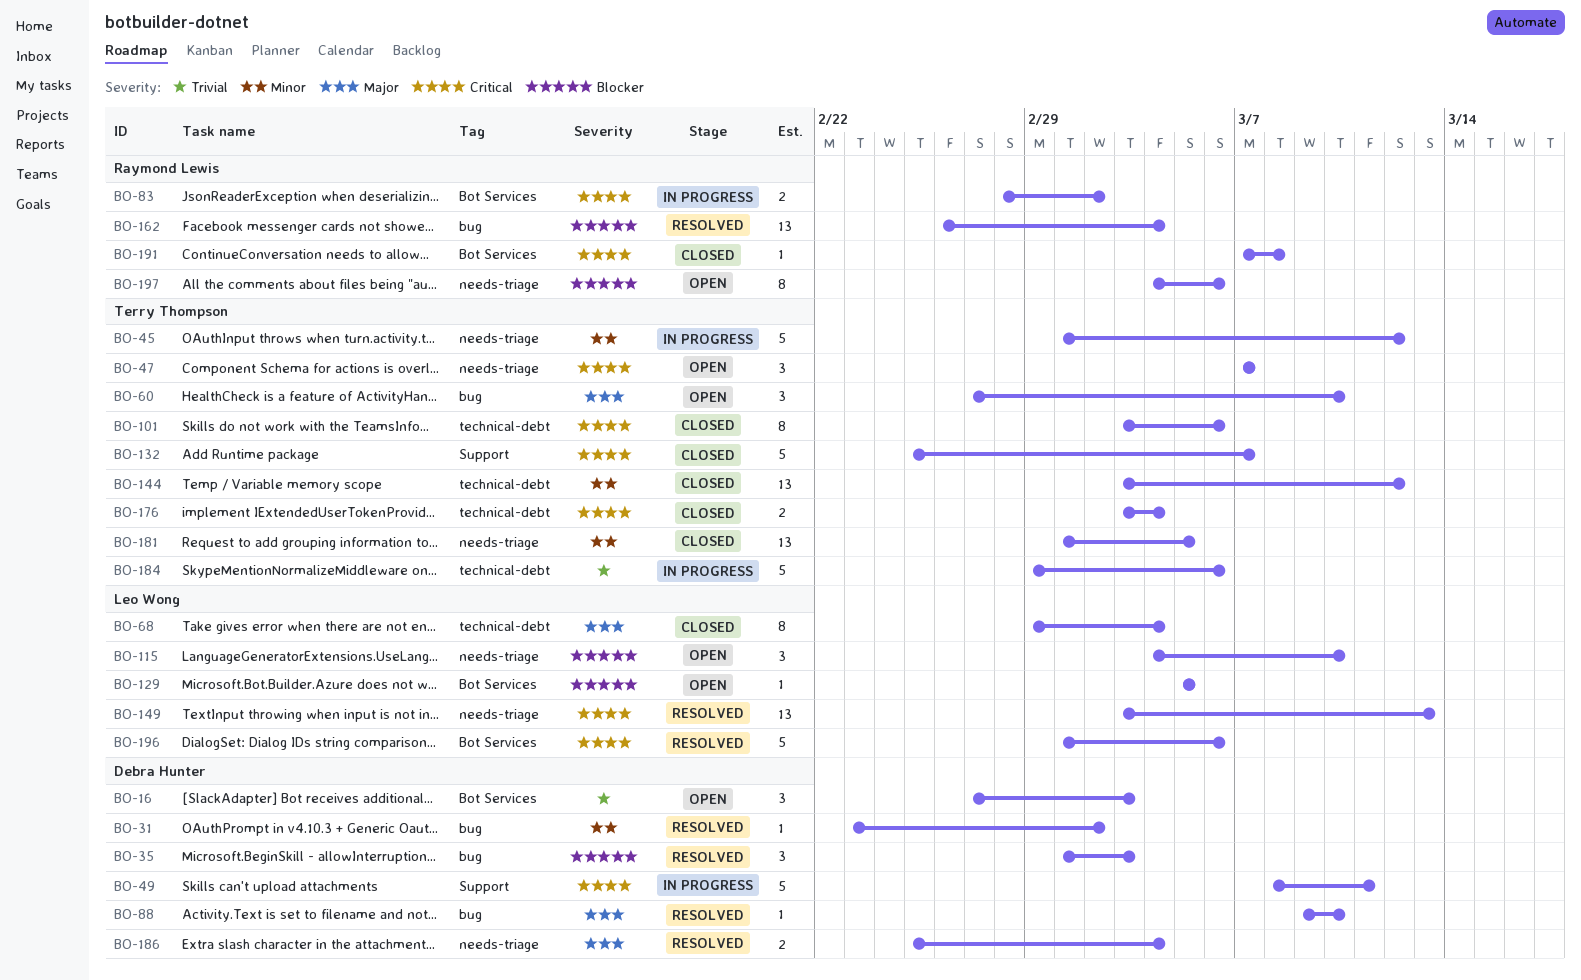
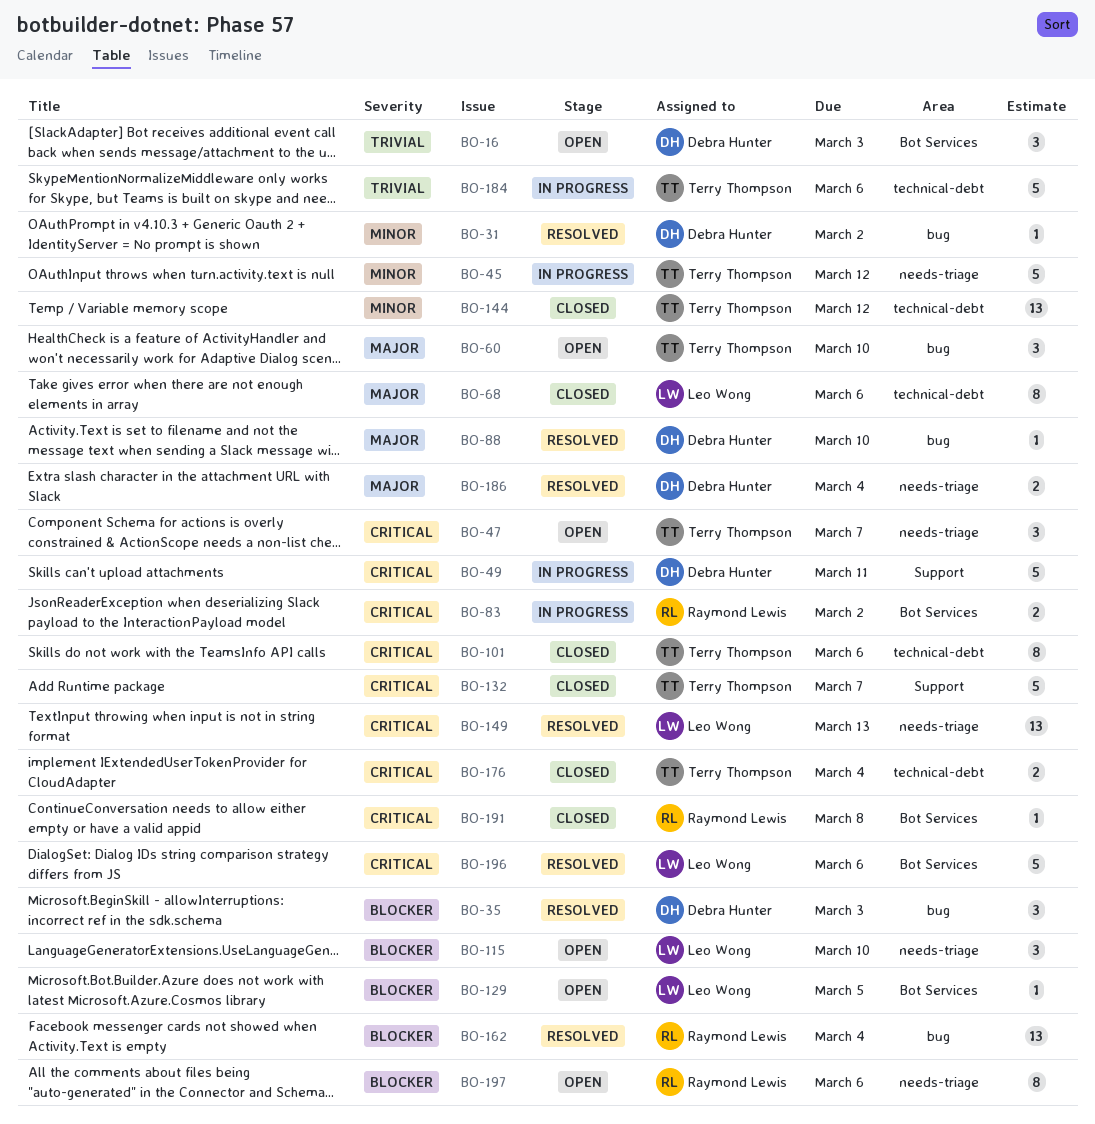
BO-68, due: Mar 4 -> Mar 6
BO-181: present -> none

